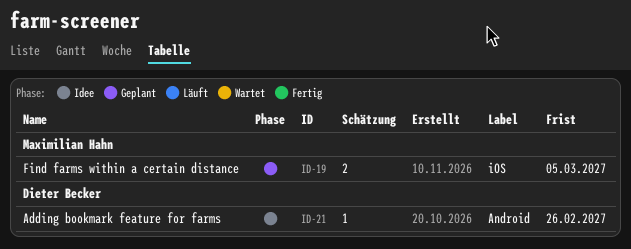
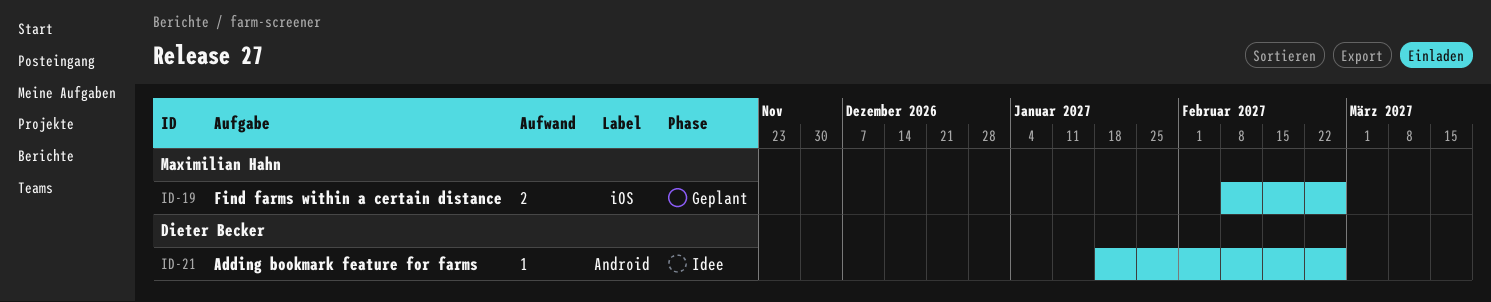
ID-19, due: Mar 5 -> Feb 26

